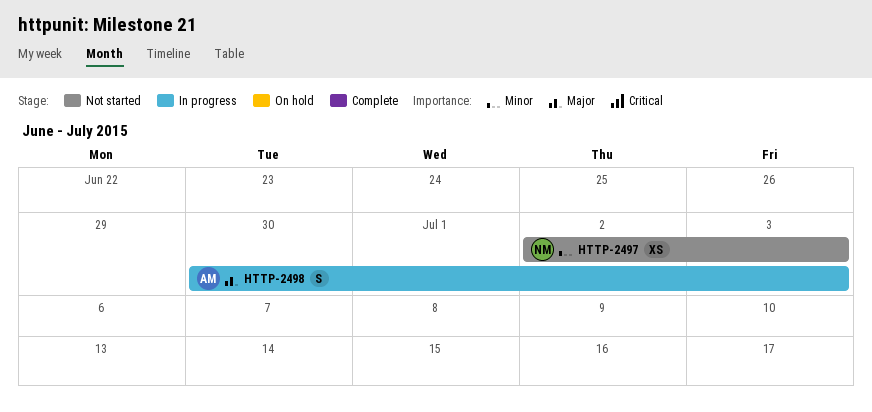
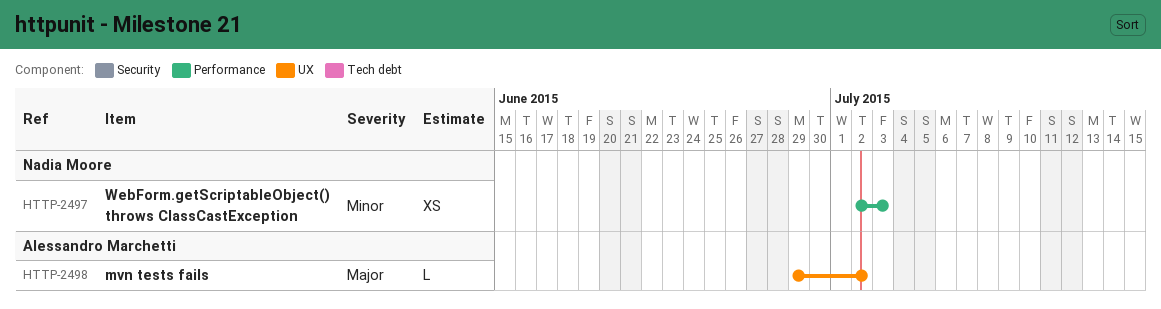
HTTP-2498, estimate: S -> L
HTTP-2498, start: Jun 30 -> Jun 29
HTTP-2498, due: Jul 3 -> Jul 2

